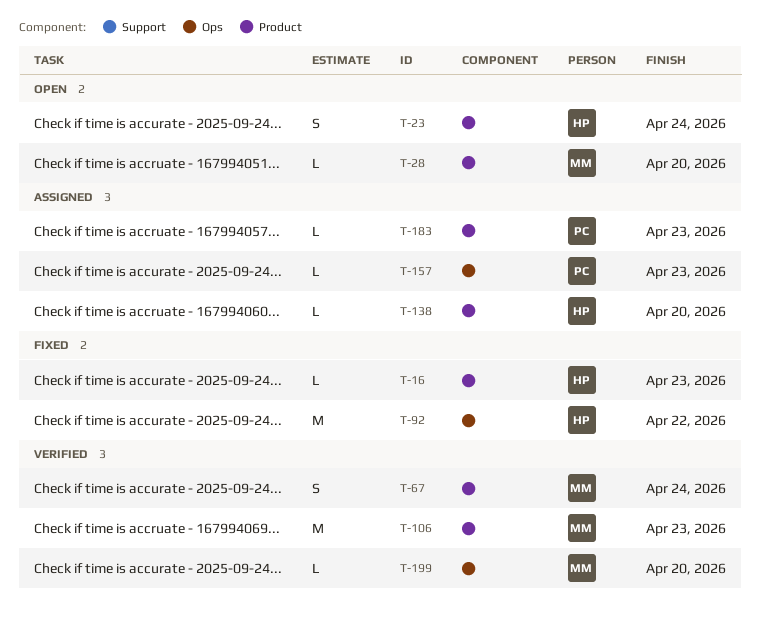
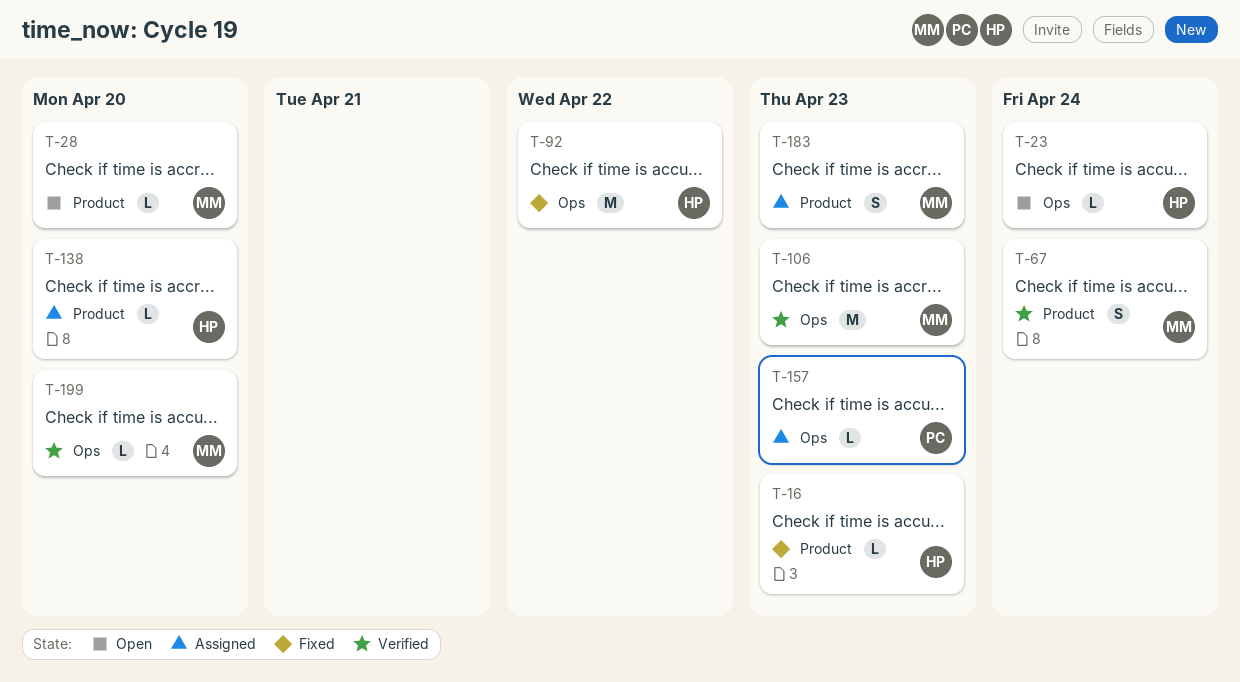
T-23, label: Product -> Ops
T-23, estimate: S -> L
T-106, label: Product -> Ops
T-183, owner: PC -> MM
T-183, estimate: L -> S

